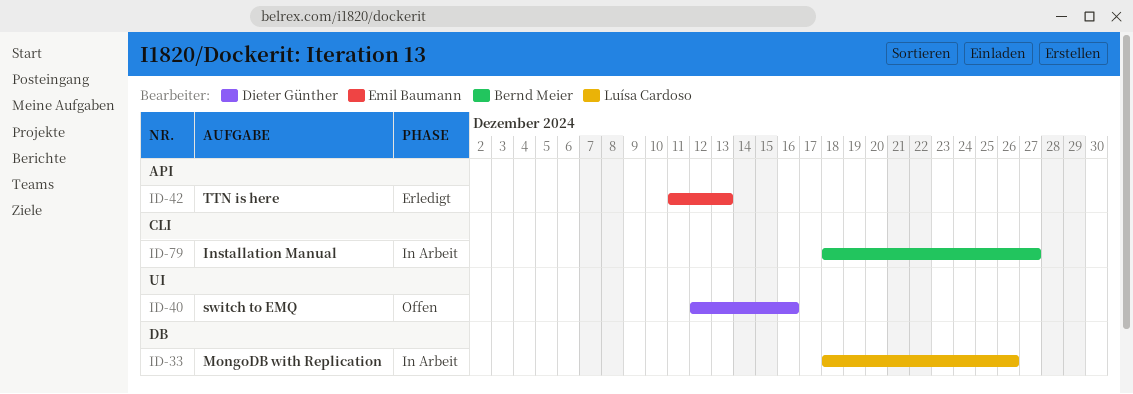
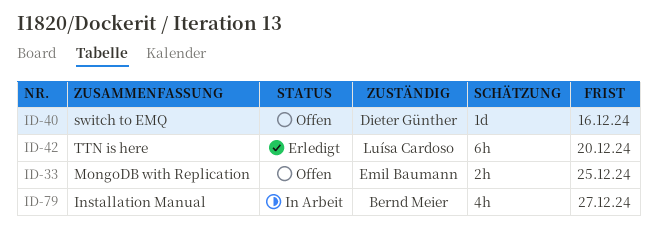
ID-33, status: In Arbeit -> Offen
ID-33, owner: Luísa Cardoso -> Emil Baumann
ID-33, due: Dec 26 -> Dec 25
ID-42, owner: Emil Baumann -> Luísa Cardoso
ID-42, due: Dec 13 -> Dec 20

